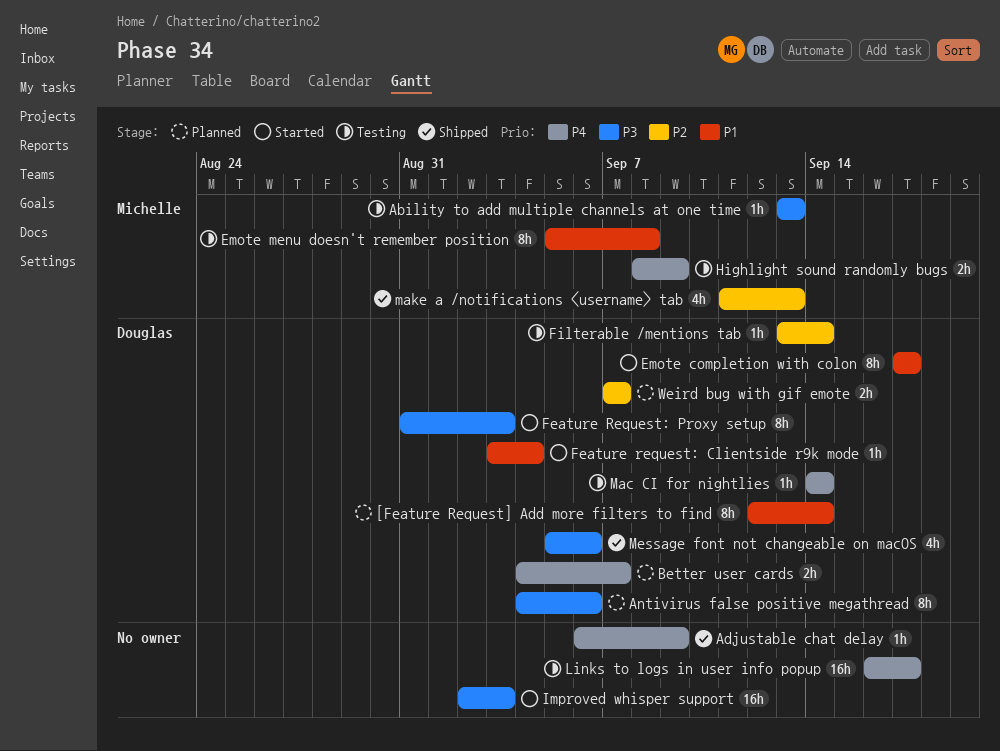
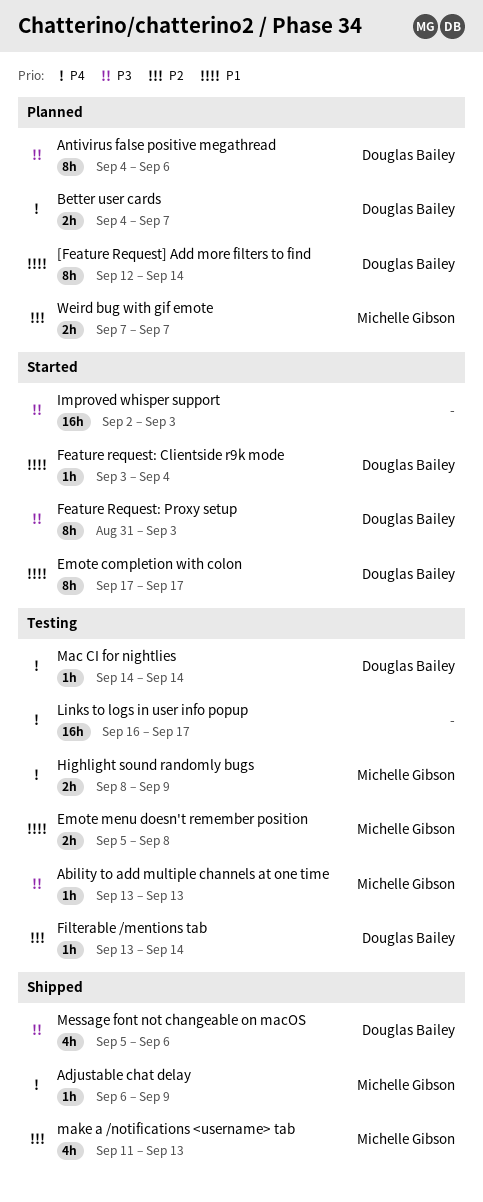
Adjustable chat delay, owner: none -> Michelle Gibson
Emote menu doesn't remember position, estimate: 8h -> 2h
Weird bug with gif emote, owner: Douglas Bailey -> Michelle Gibson

